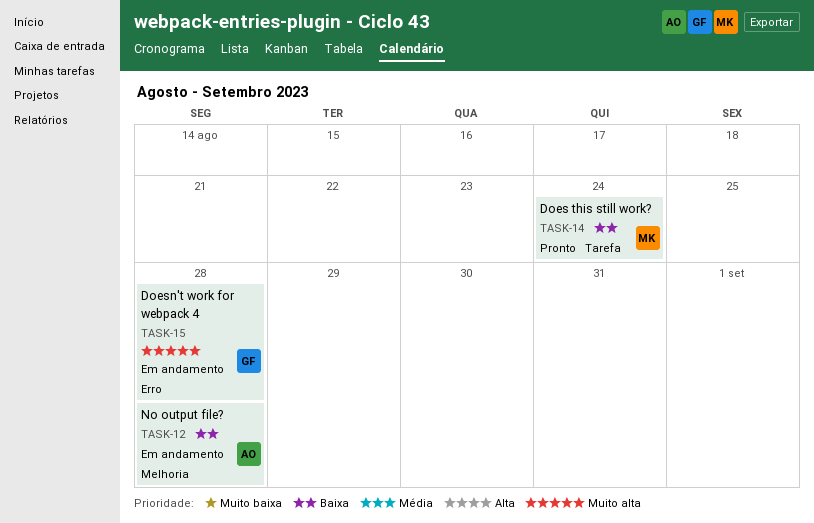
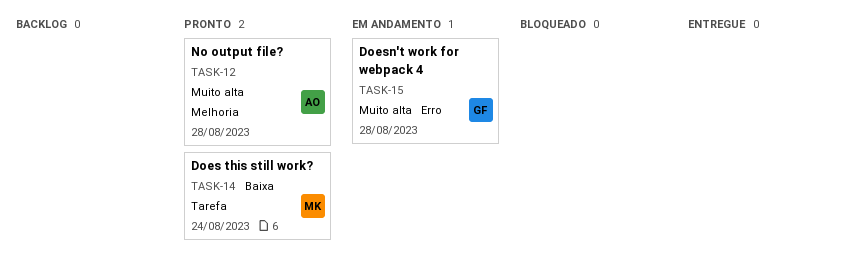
TASK-12, status: Em andamento -> Pronto
TASK-12, priority: Baixa -> Muito alta

